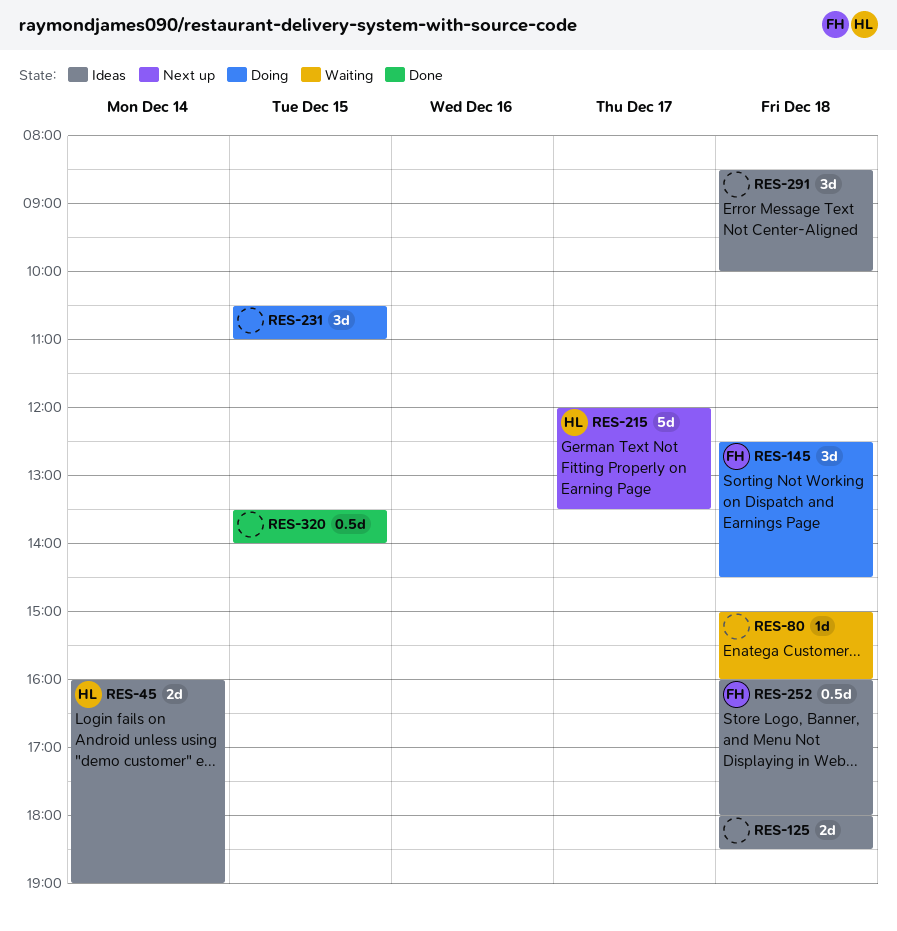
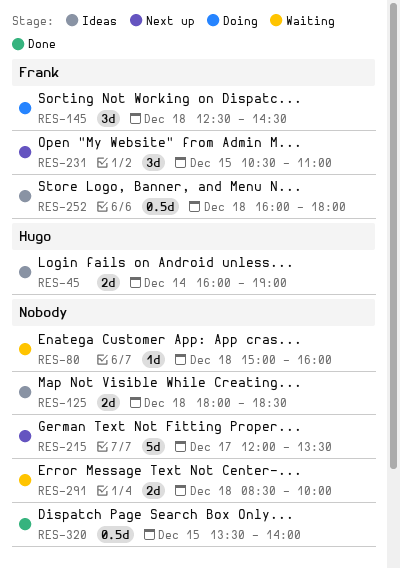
RES-215, owner: Hugo -> none
RES-231, status: Doing -> Next up
RES-231, owner: none -> Frank
RES-291, status: Ideas -> Waiting
RES-291, estimate: 3d -> 2d

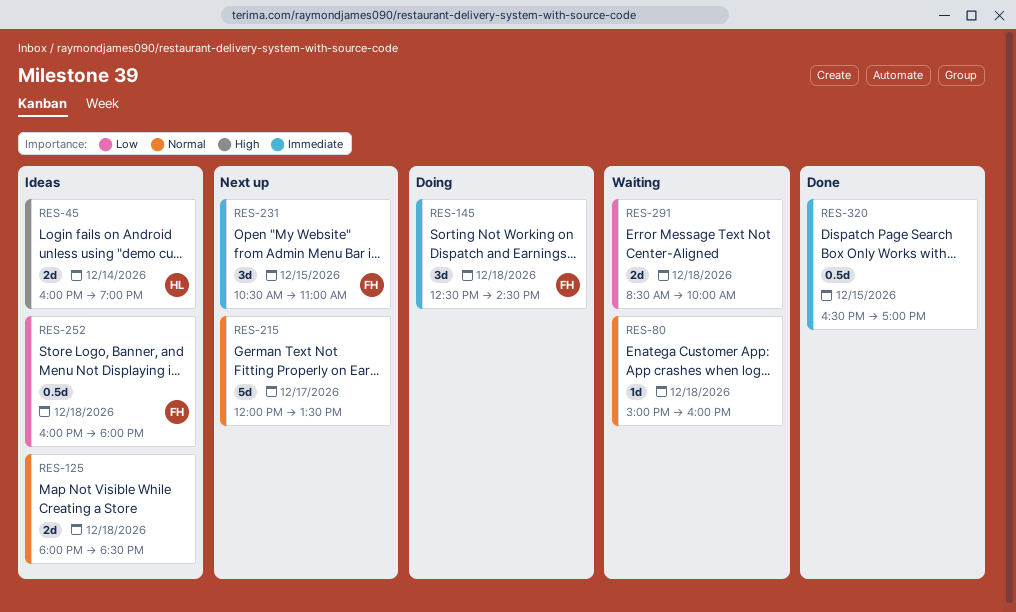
RES-320, begins: 13:30 -> 16:30
RES-320, ends: 14:00 -> 17:00

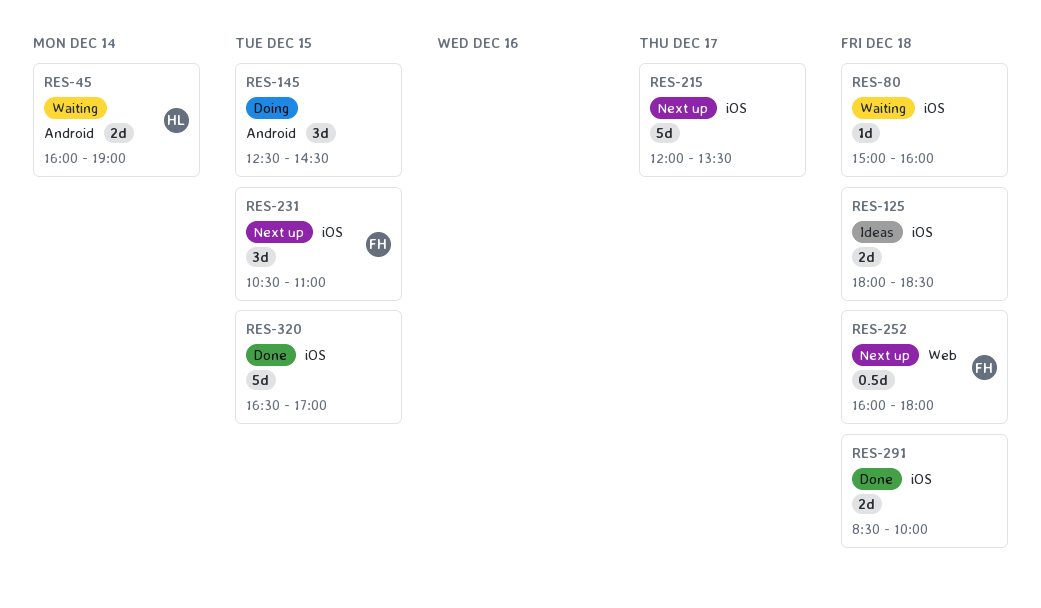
RES-45, status: Ideas -> Waiting
RES-145, owner: FH -> none
RES-145, day: Dec 18 -> Dec 15
RES-252, status: Ideas -> Next up
RES-291, status: Waiting -> Done
RES-320, estimate: 0.5d -> 5d

